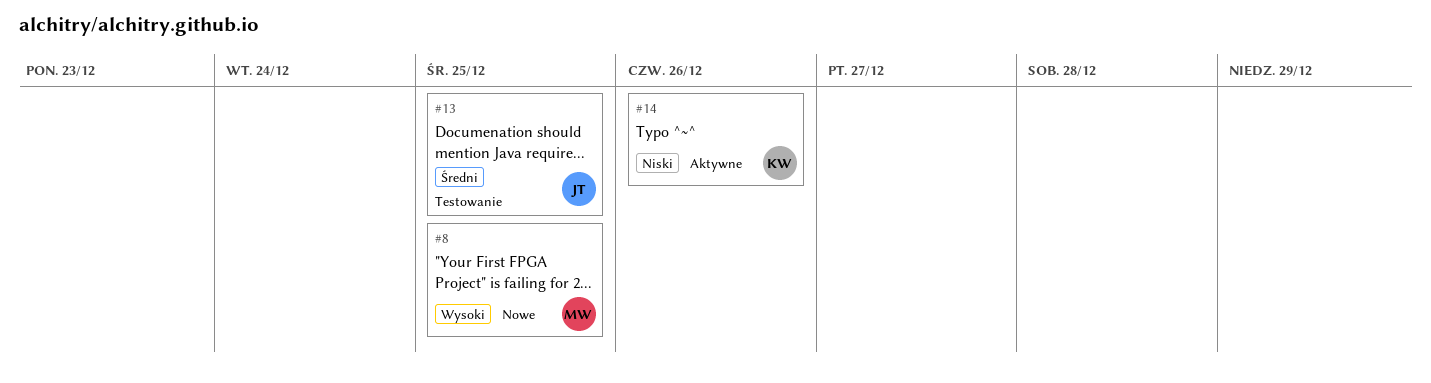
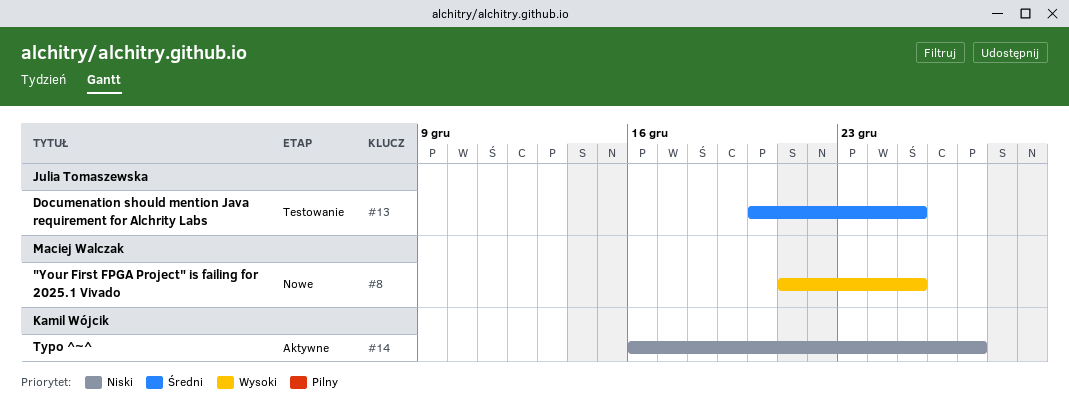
#14, due: Dec 26 -> Dec 27

